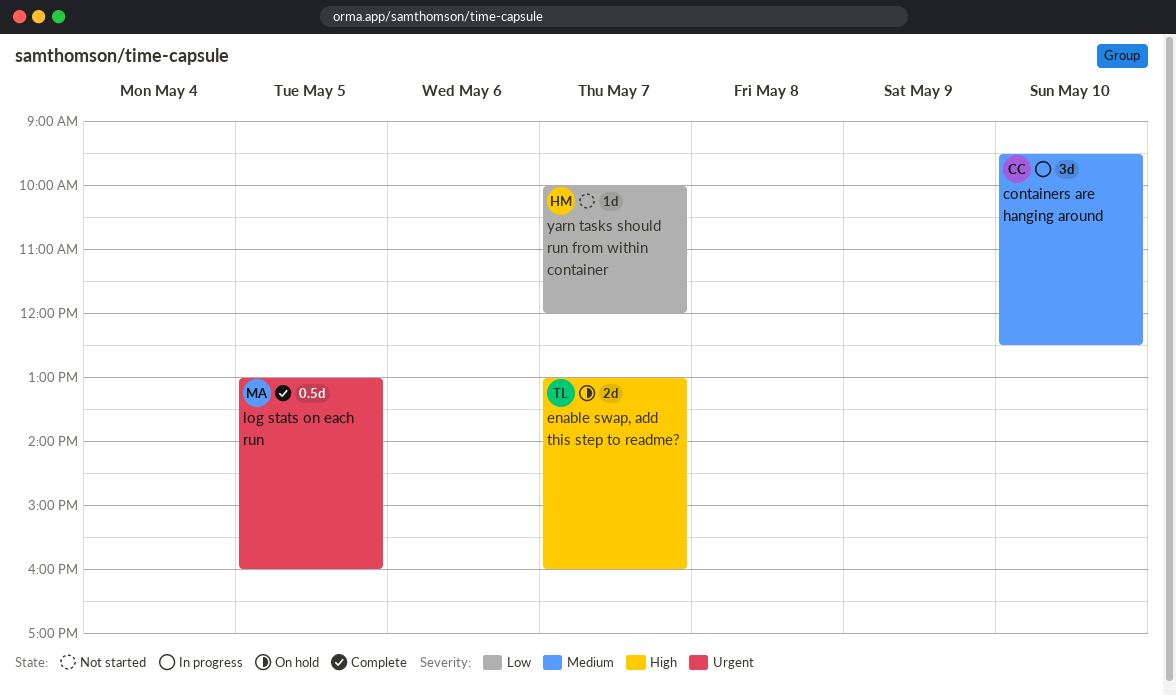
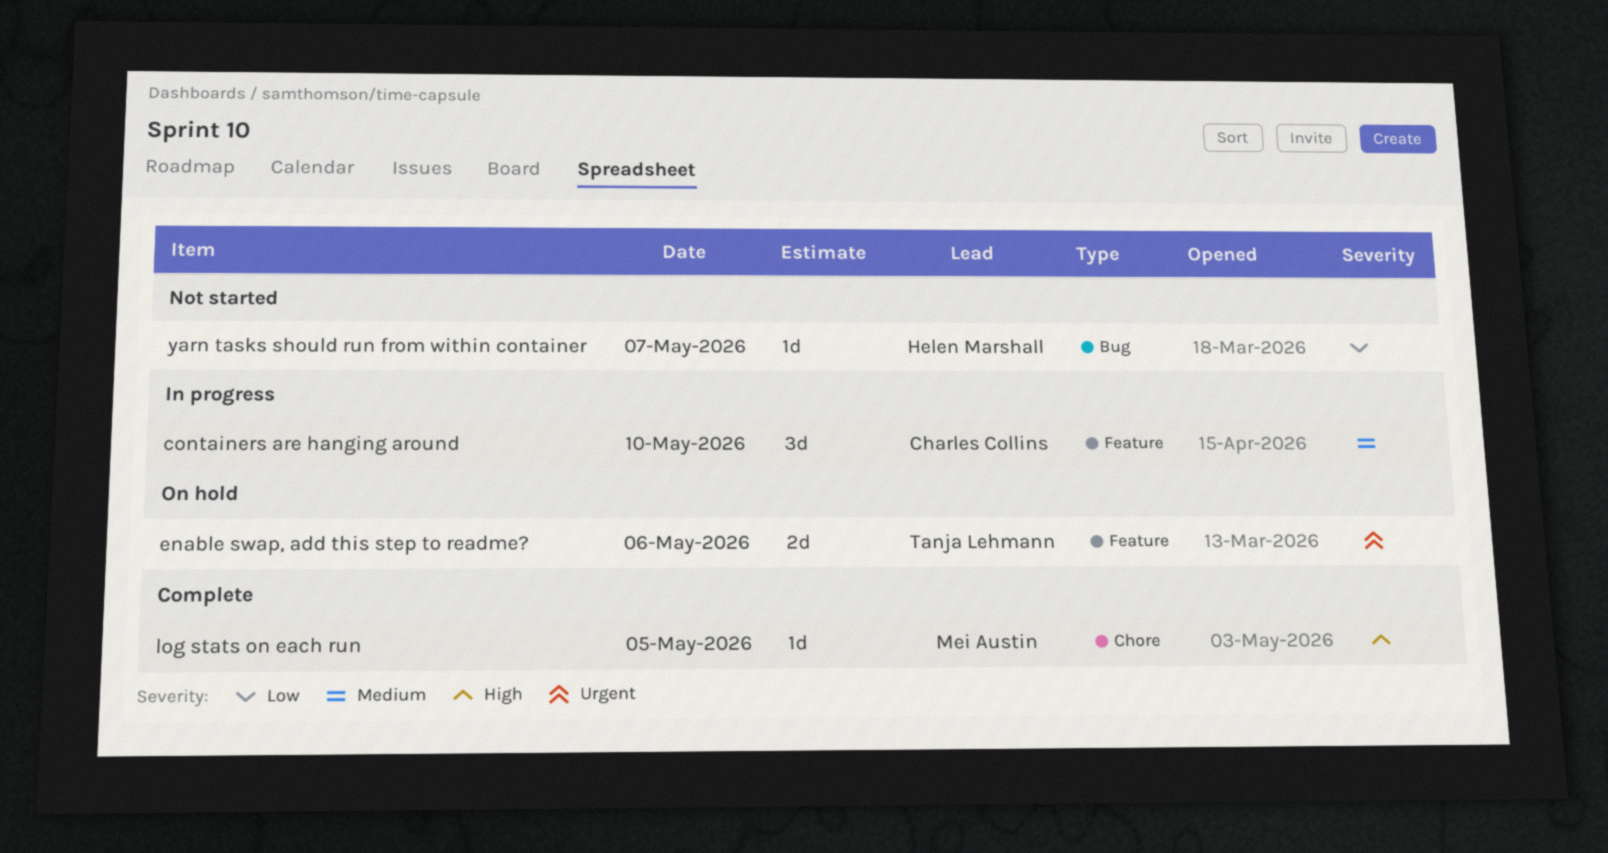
enable swap, add this step to readme?, priority: High -> Urgent
enable swap, add this step to readme?, day: May 7 -> May 6
log stats on each run, priority: Urgent -> High
log stats on each run, estimate: 0.5d -> 1d

